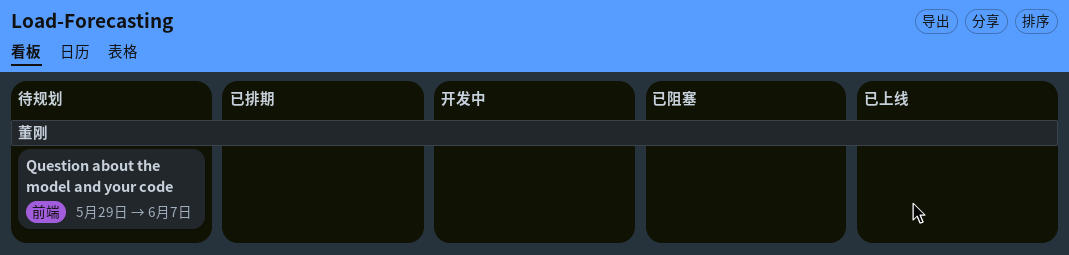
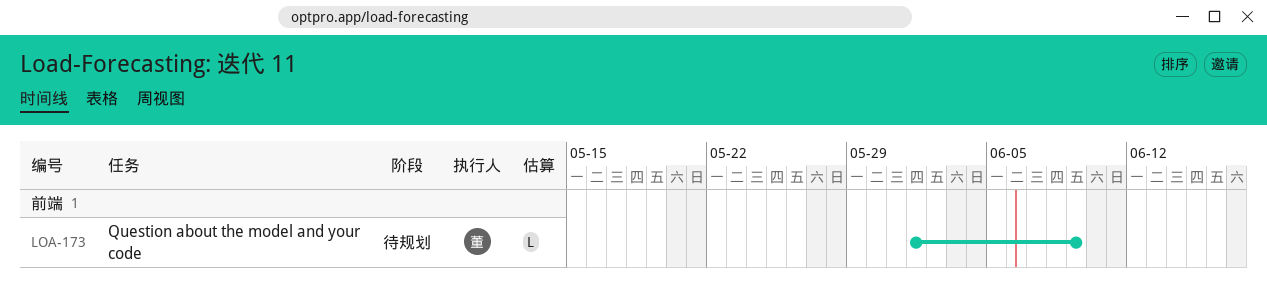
Question about the model and your code, start: May 29 -> Jun 1
Question about the model and your code, due: Jun 7 -> Jun 9

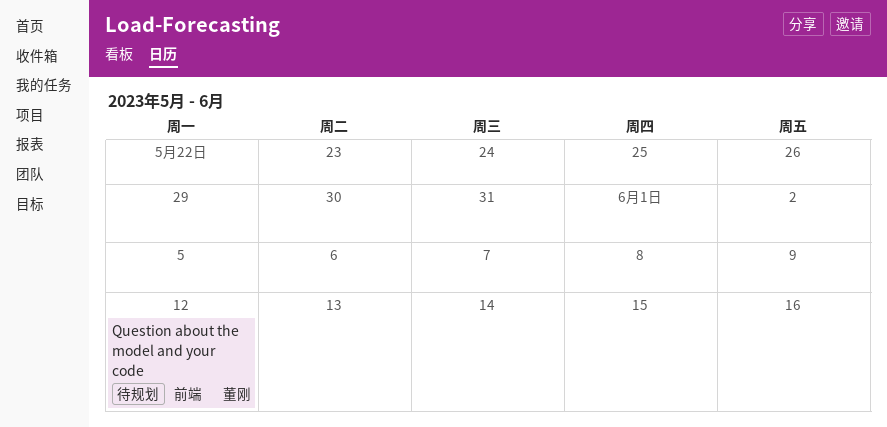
Question about the model and your code, due: Jun 9 -> Jun 12

